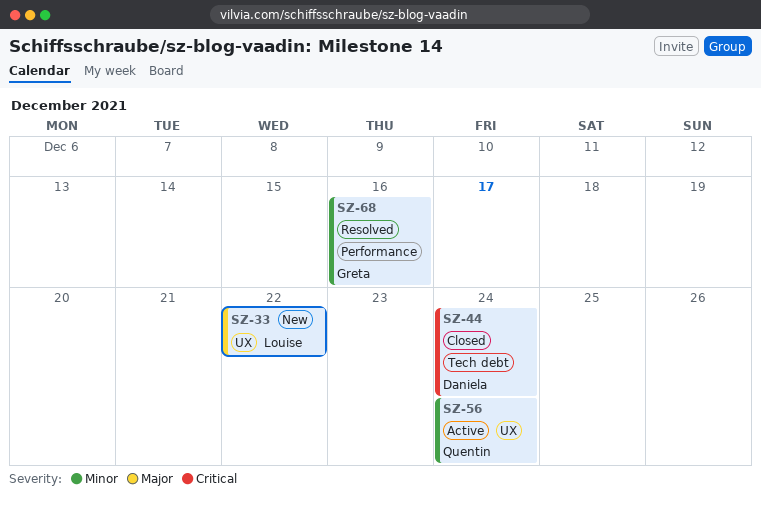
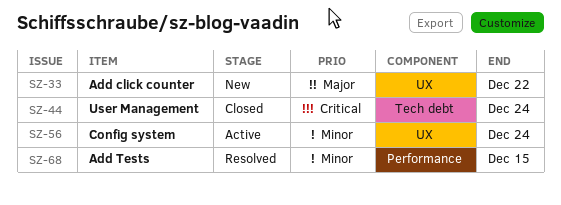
SZ-68, due: Dec 16 -> Dec 15

